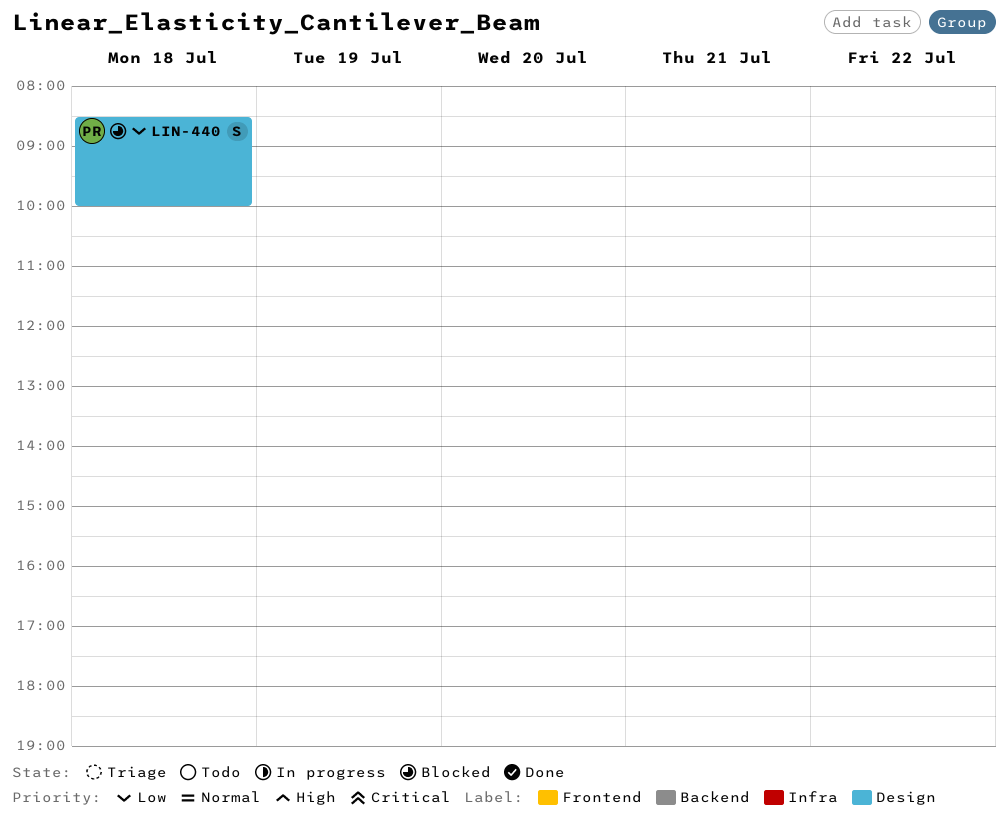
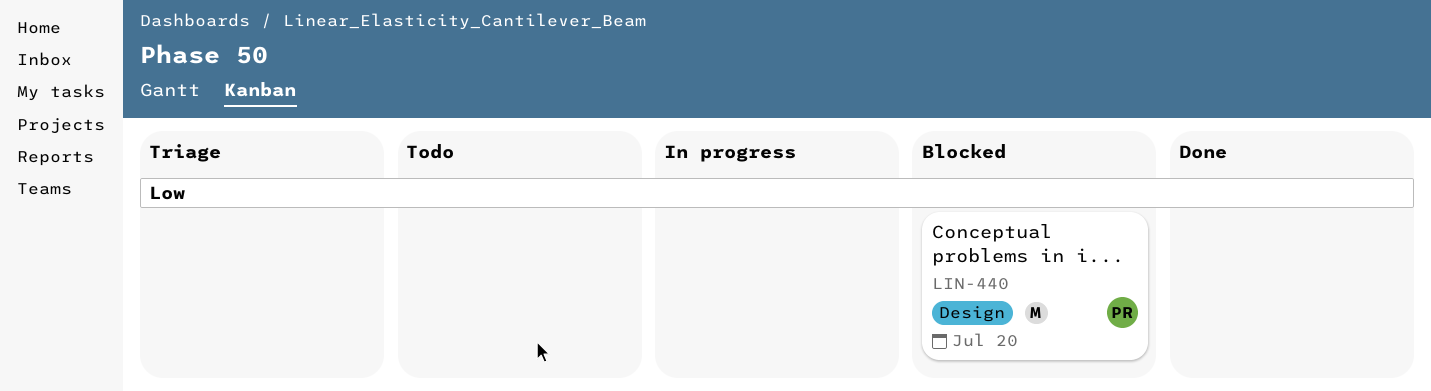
LIN-440, estimate: S -> M
LIN-440, day: Jul 18 -> Jul 20

